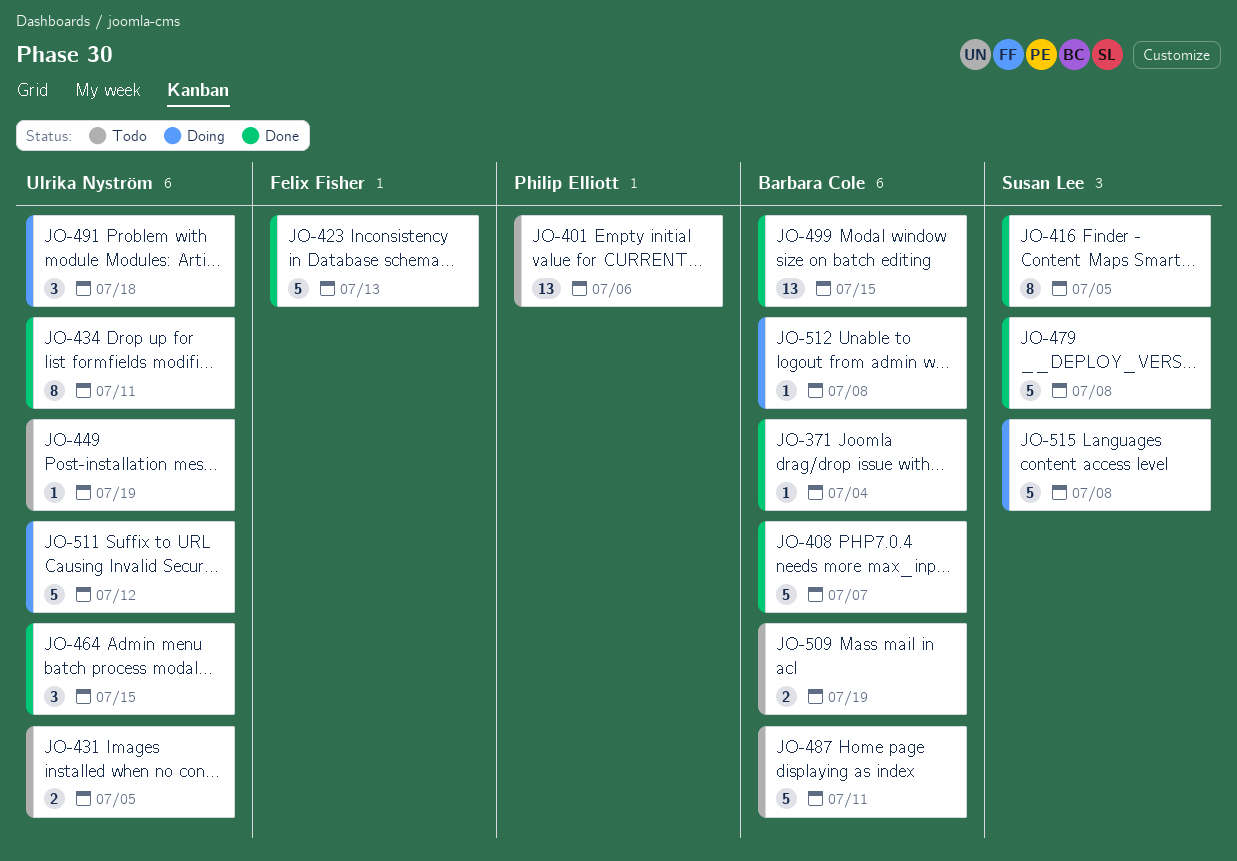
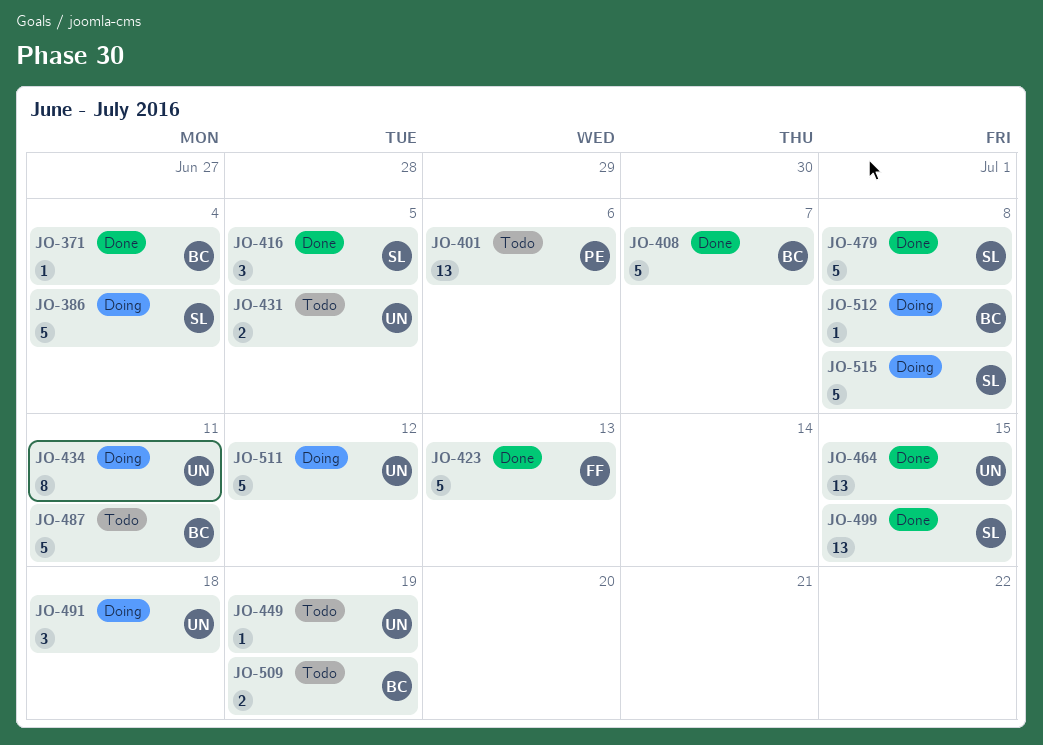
JO-386: none -> present
JO-416, estimate: 8 -> 3
JO-434, status: Done -> Doing
JO-464, estimate: 3 -> 13
JO-499, owner: Barbara Cole -> Susan Lee

